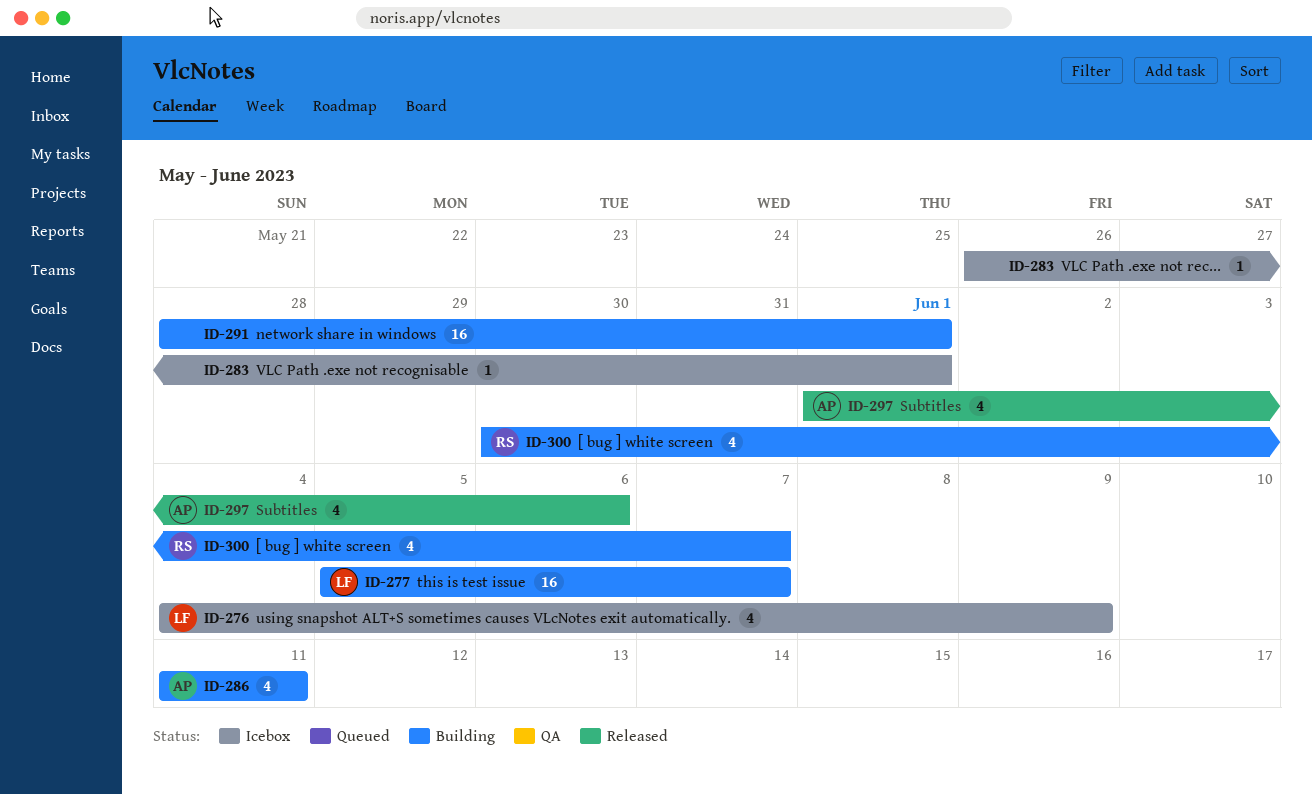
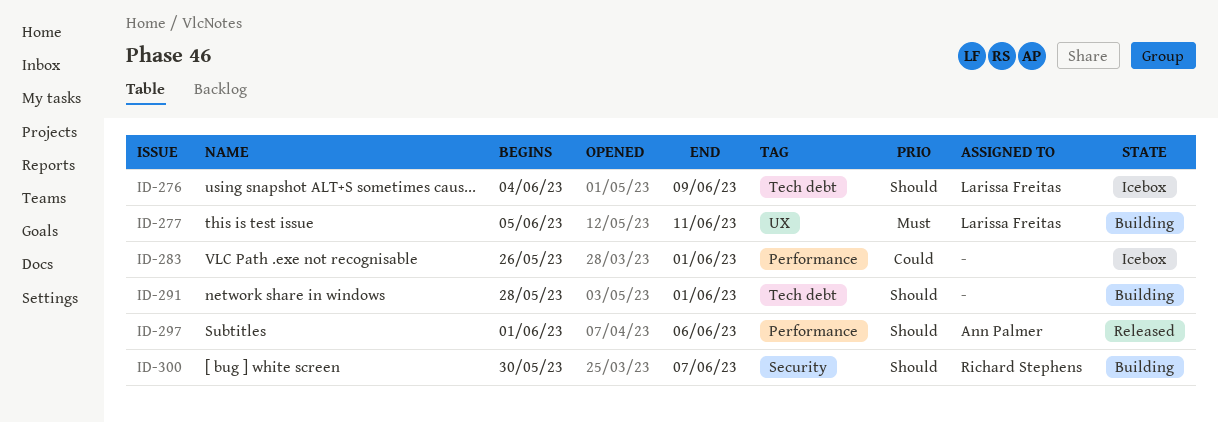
ID-277, due: Jun 7 -> Jun 11
ID-286: present -> none

